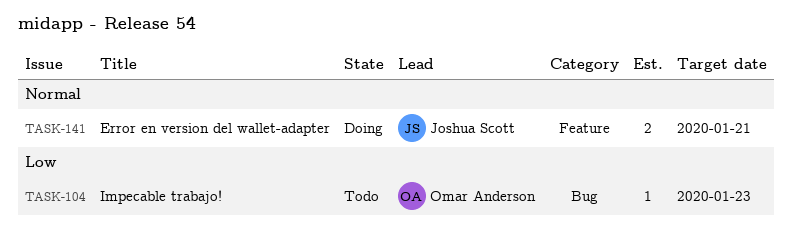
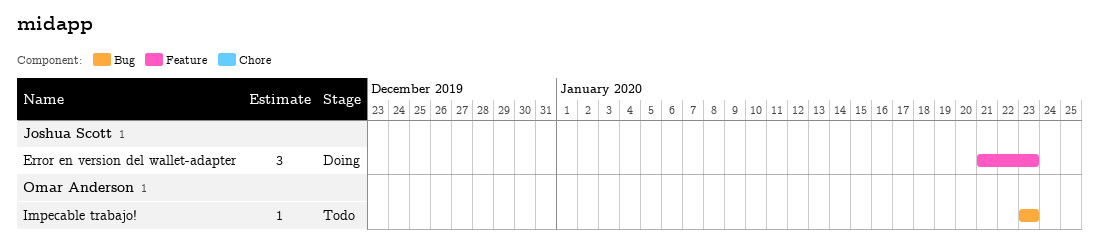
Error en version del wallet-adapter, estimate: 2 -> 3
Error en version del wallet-adapter, due: Jan 21 -> Jan 23

